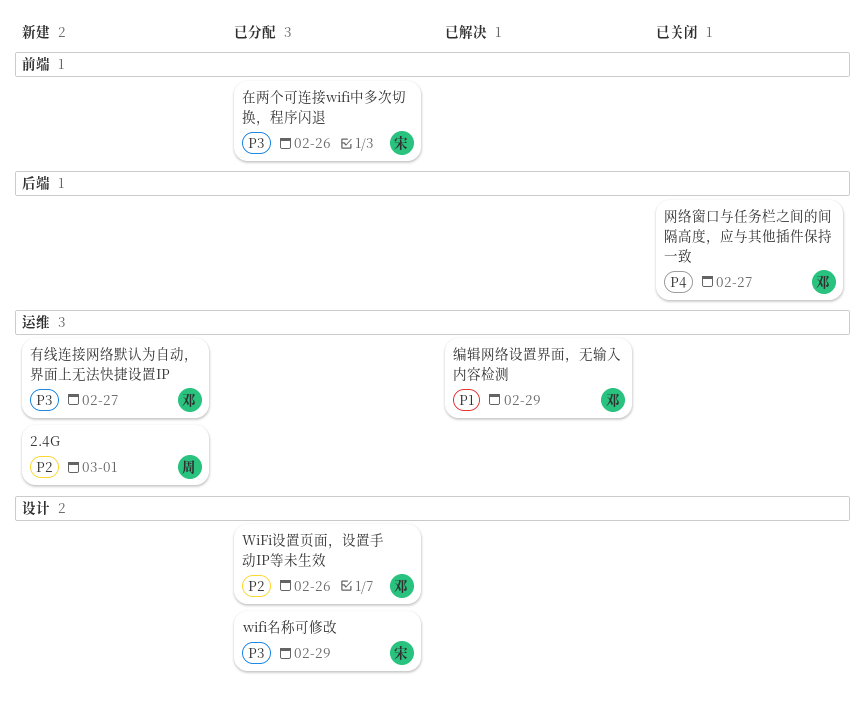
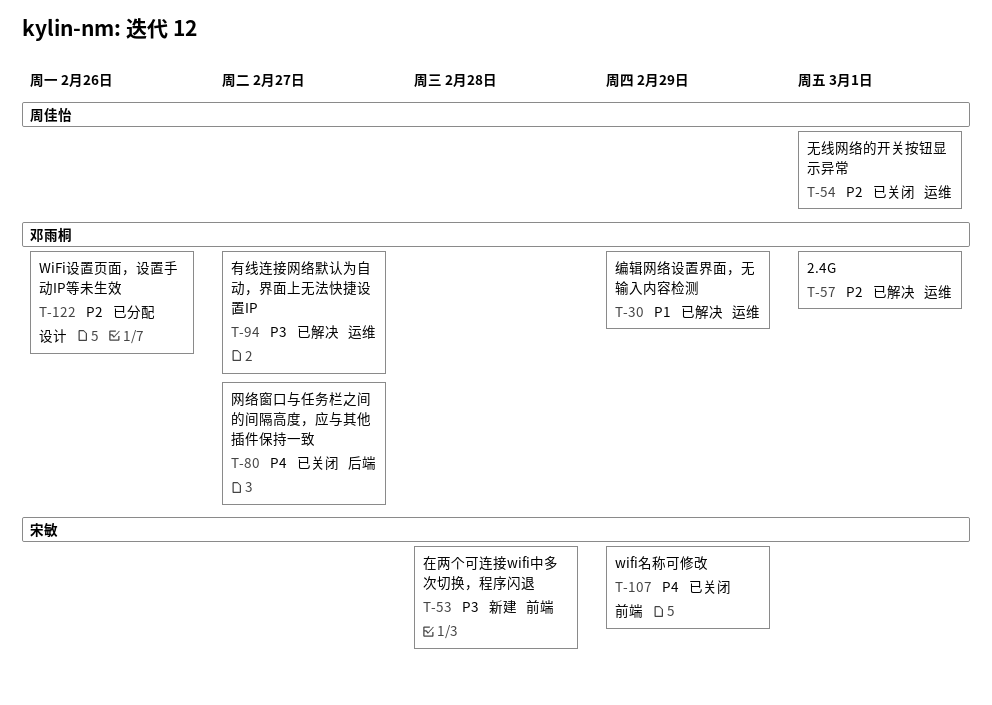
2.4G, status: 新建 -> 已解决
2.4G, owner: 周佳怡 -> 邓雨桐
wifi名称可修改, status: 已分配 -> 已关闭
wifi名称可修改, priority: P3 -> P4
wifi名称可修改, label: 设计 -> 前端
在两个可连接wifi中多次切换，程序闪退, status: 已分配 -> 新建
在两个可连接wifi中多次切换，程序闪退, due: Feb 26 -> Feb 28
无线网络的开关按钮显示异常: none -> present
有线连接网络默认为自动，界面上无法快捷设置IP, status: 新建 -> 已解决

